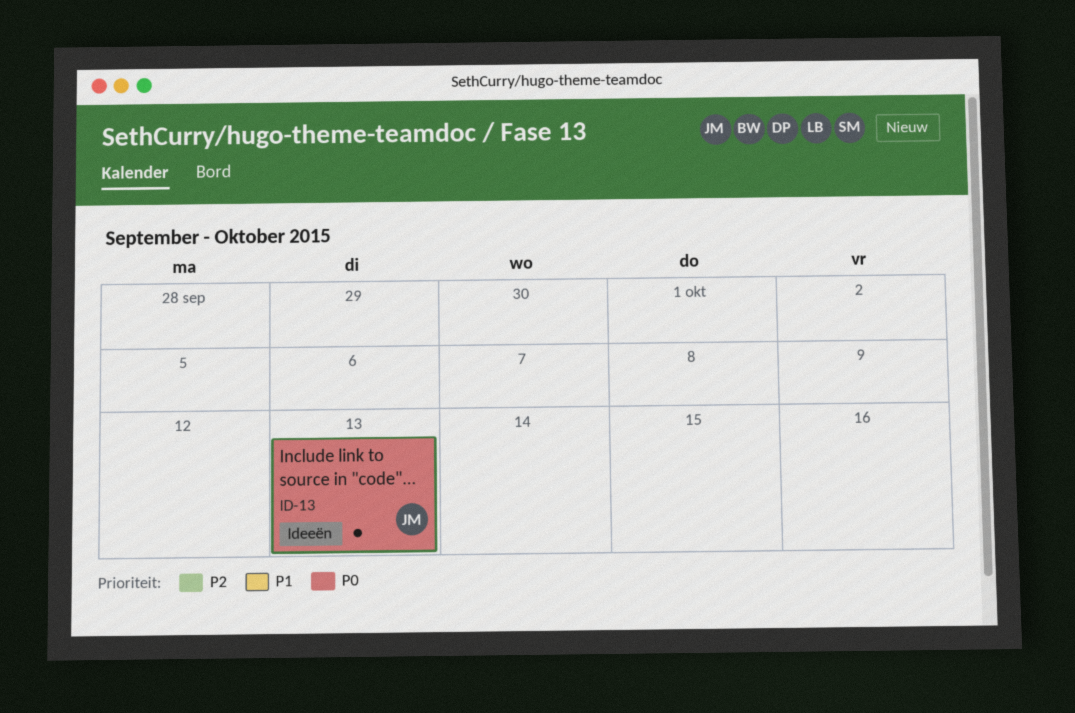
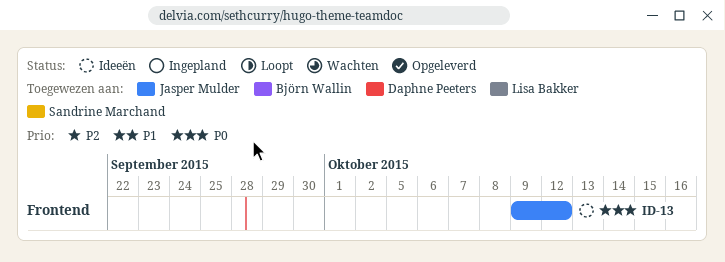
ID-13, due: Oct 13 -> Oct 12

